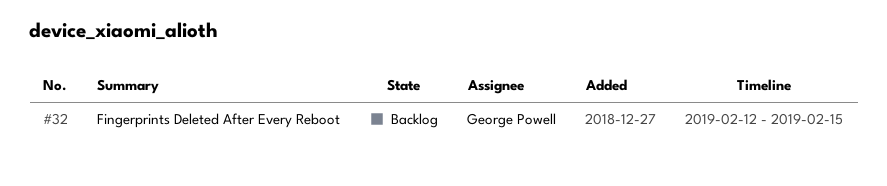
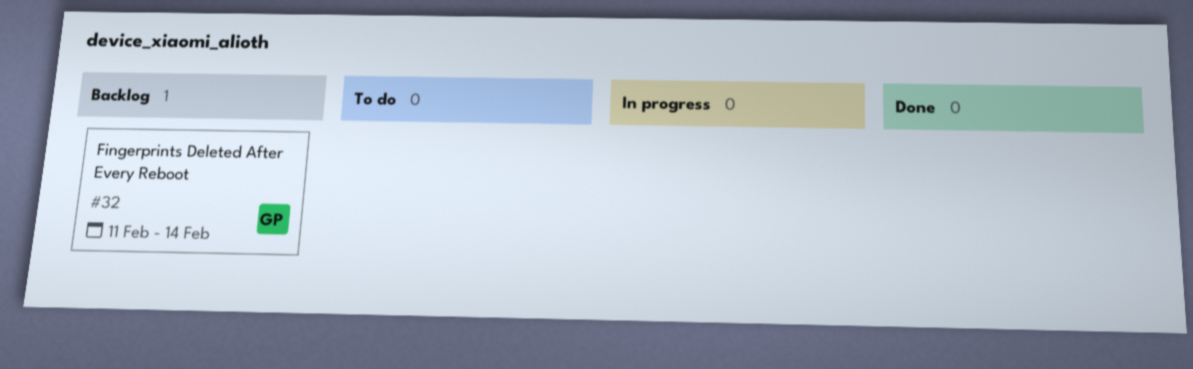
#32, start: Feb 12 -> Feb 11
#32, due: Feb 15 -> Feb 14

